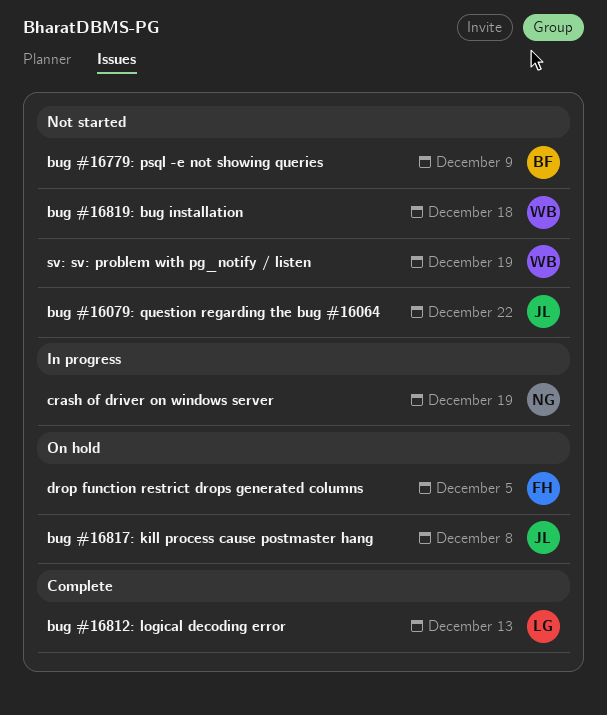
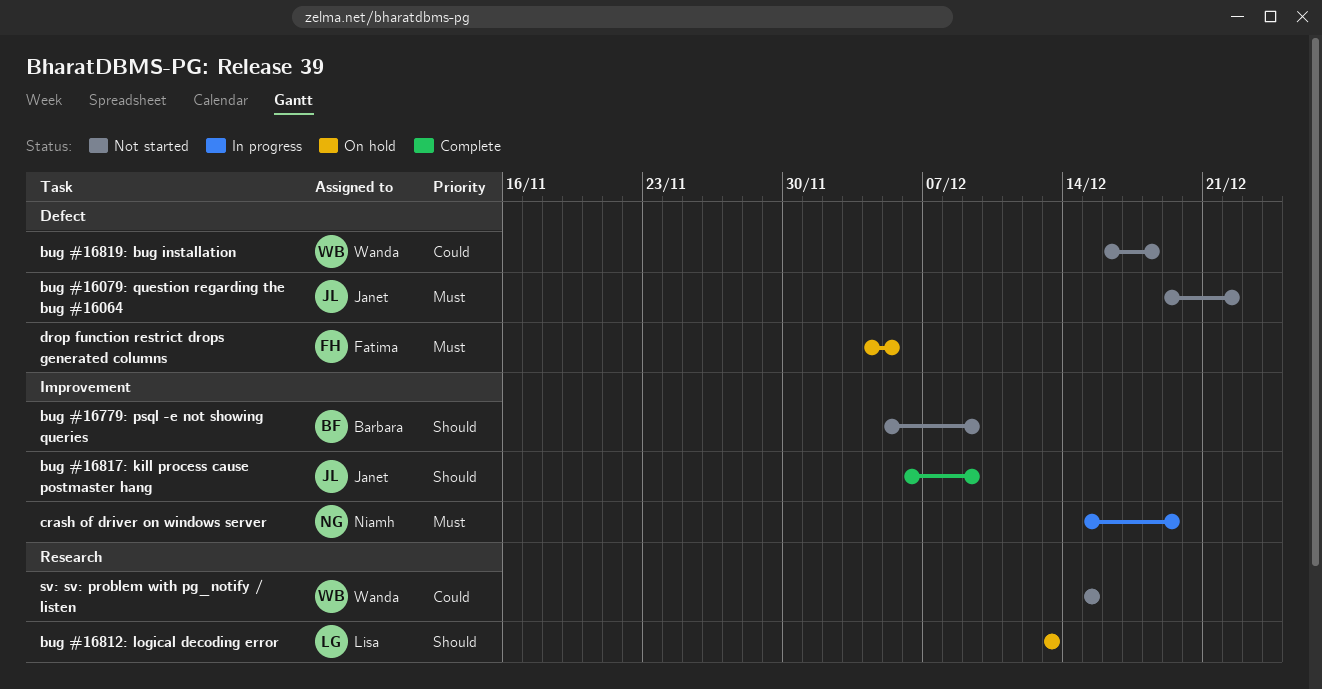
bug #16812: logical decoding error, status: Complete -> On hold
bug #16817: kill process cause postmaster hang, status: On hold -> Complete
bug #16817: kill process cause postmaster hang, due: Dec 8 -> Dec 9
sv: sv: problem with pg_notify / listen, due: Dec 19 -> Dec 15

